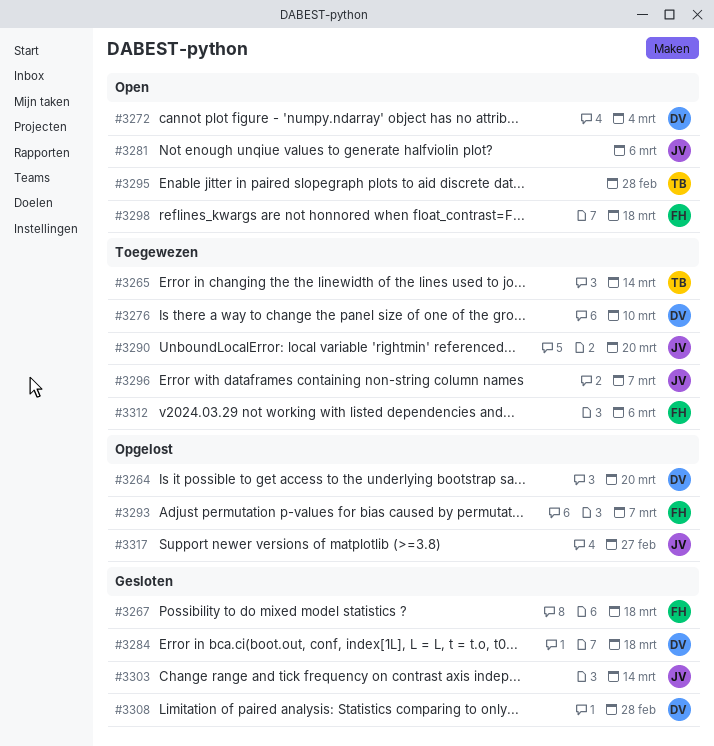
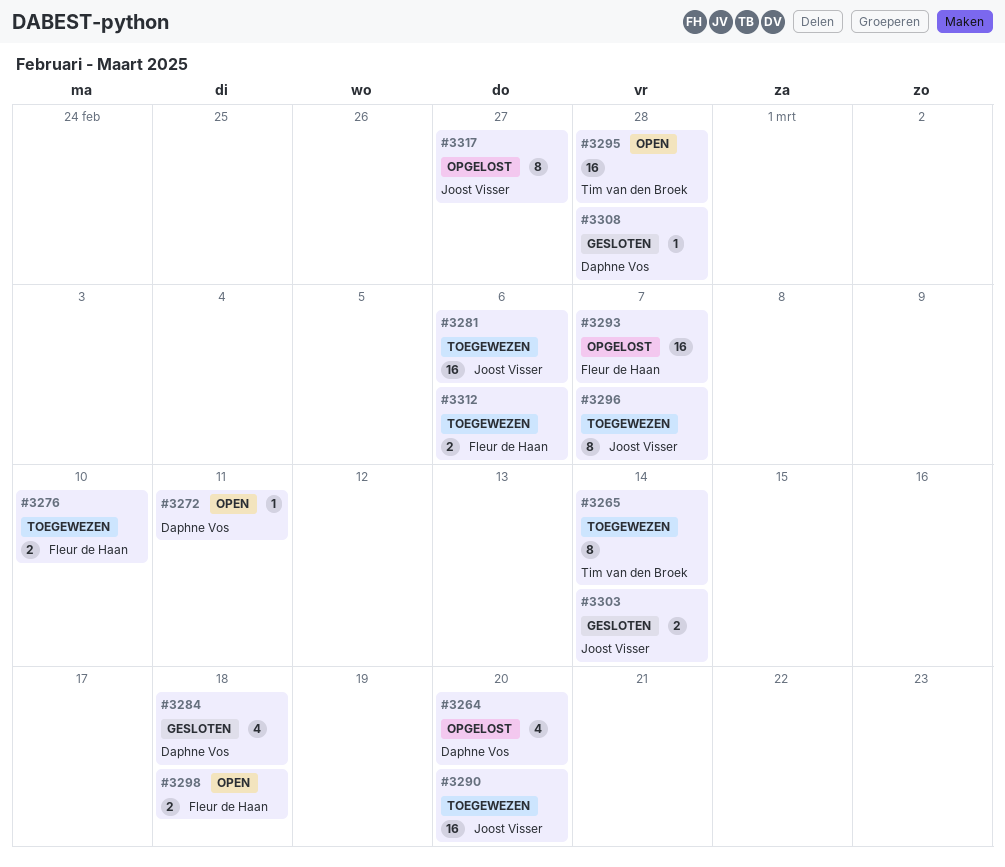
#3267: present -> none
#3272, due: Mar 4 -> Mar 11
#3276, owner: Daphne Vos -> Fleur de Haan
#3281, status: Open -> Toegewezen

